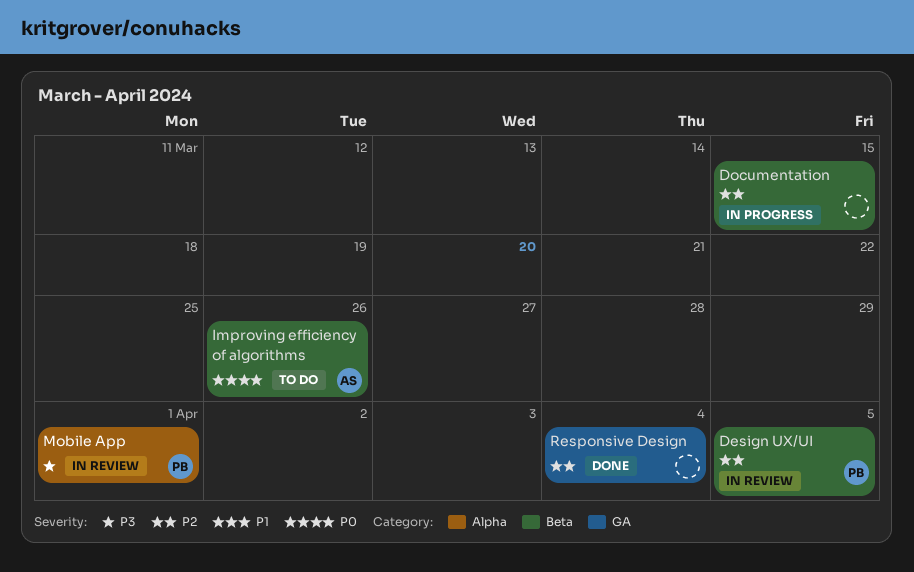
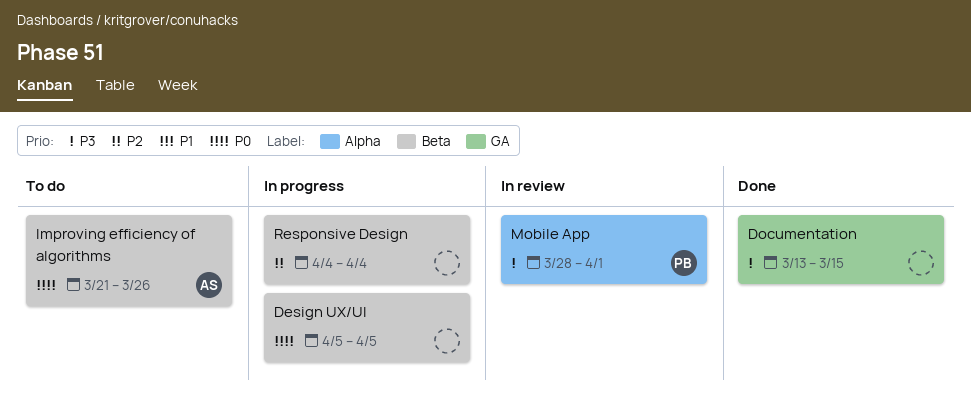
Design UX/UI, status: In review -> In progress
Design UX/UI, owner: PB -> none
Design UX/UI, priority: P2 -> P0
Documentation, status: In progress -> Done
Documentation, priority: P2 -> P3
Documentation, label: Beta -> GA
Responsive Design, status: Done -> In progress
Responsive Design, label: GA -> Beta

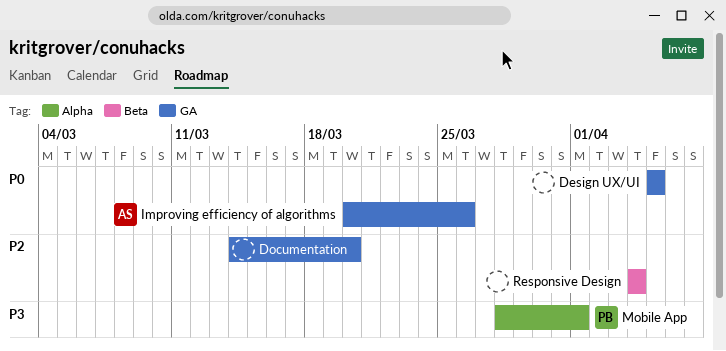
Design UX/UI, label: Beta -> GA
Documentation, priority: P3 -> P2
Documentation, start: Mar 13 -> Mar 14
Documentation, due: Mar 15 -> Mar 20
Improving efficiency of algorithms, label: Beta -> GA
Improving efficiency of algorithms, start: Mar 21 -> Mar 20

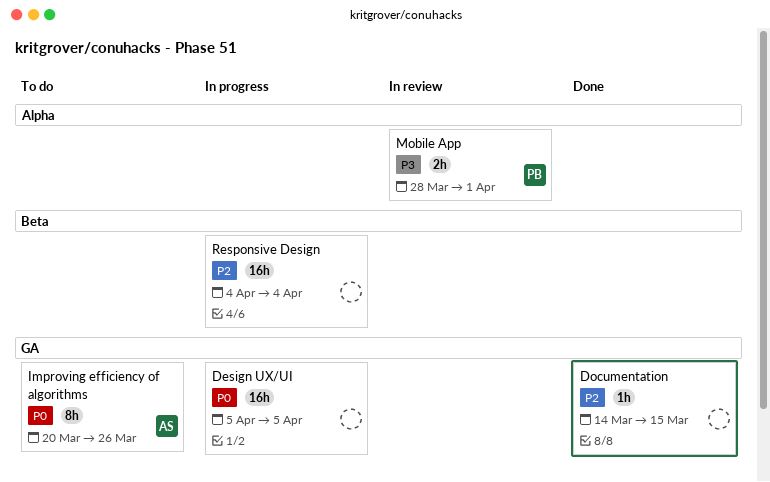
Documentation, due: Mar 20 -> Mar 15

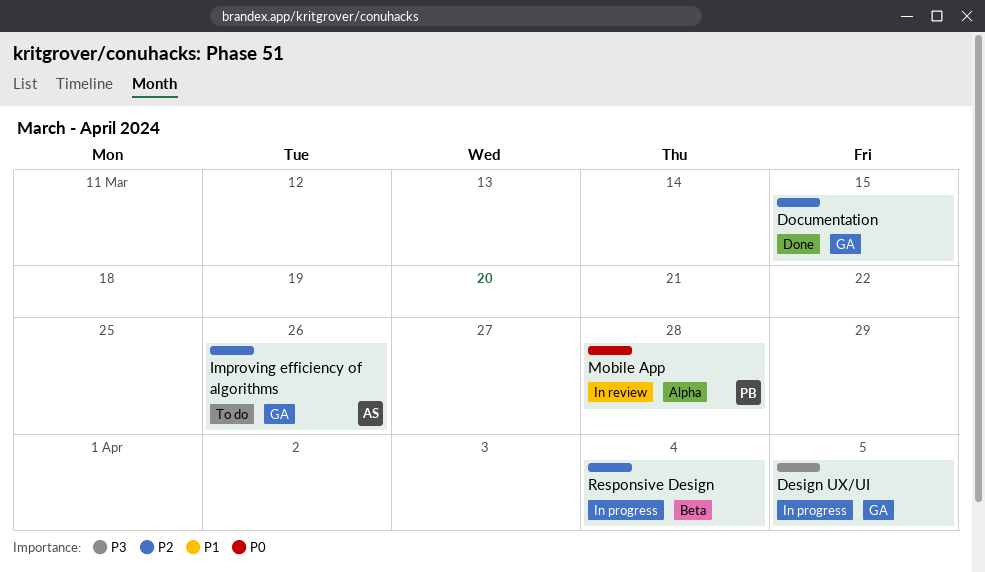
Design UX/UI, priority: P0 -> P3
Improving efficiency of algorithms, priority: P0 -> P2
Mobile App, priority: P3 -> P0
Mobile App, due: Apr 1 -> Mar 28

